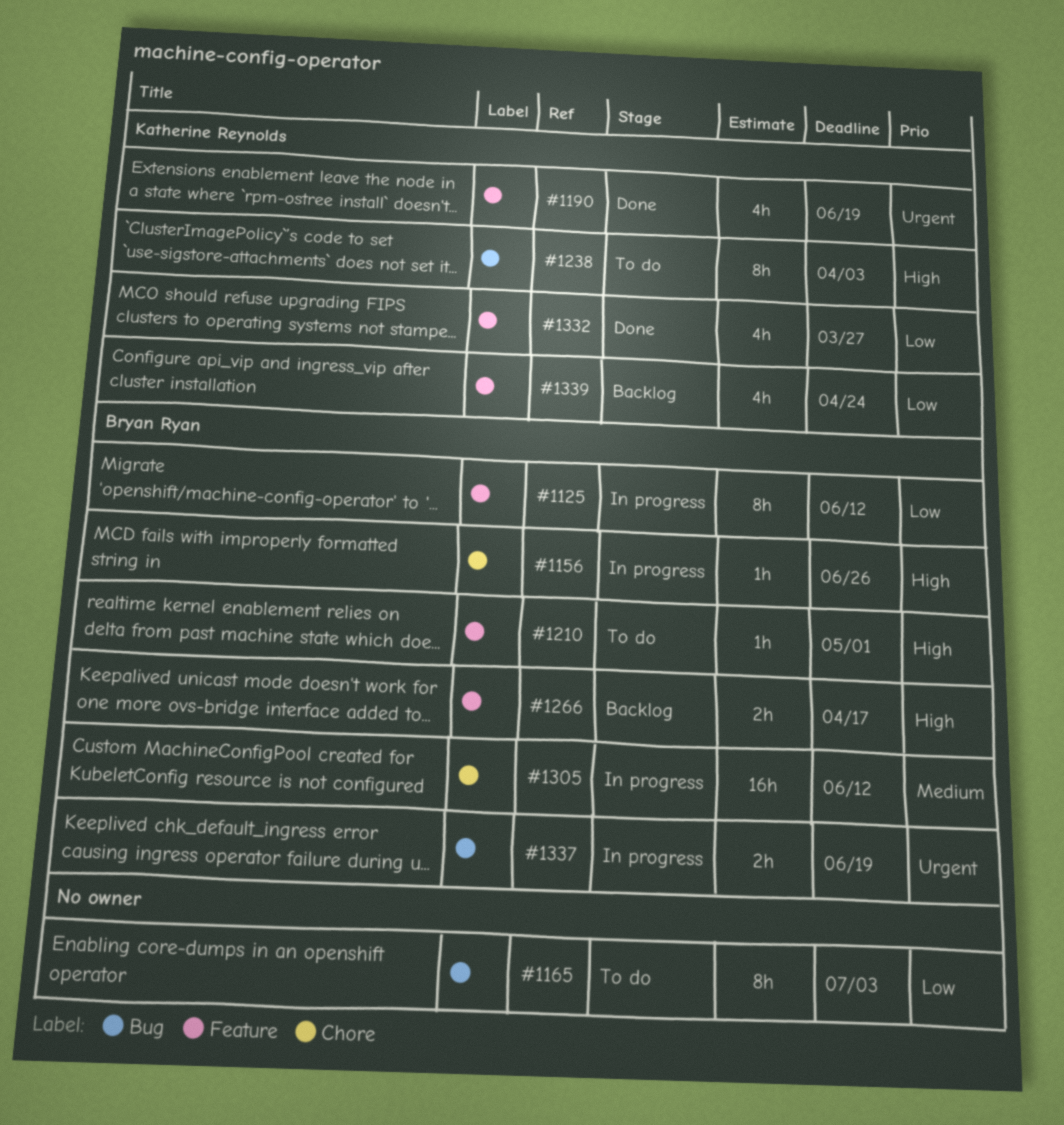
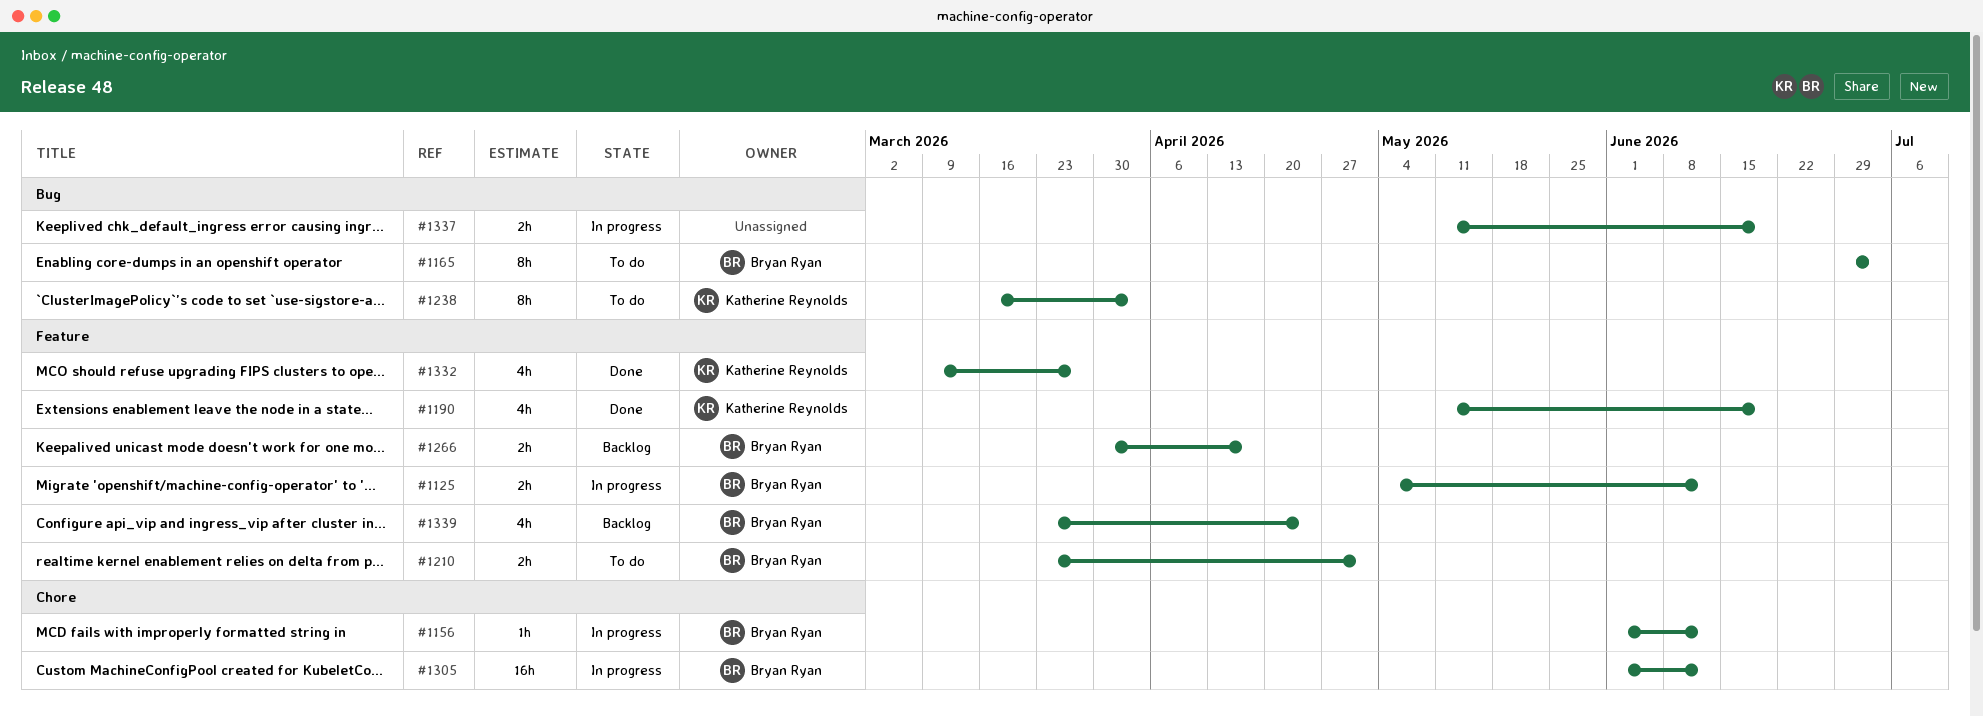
#1125, estimate: 8h -> 2h
#1156, due: Jun 26 -> Jun 12
#1165, owner: none -> Bryan Ryan
#1210, estimate: 1h -> 2h
#1337, owner: Bryan Ryan -> none
#1339, owner: Katherine Reynolds -> Bryan Ryan

